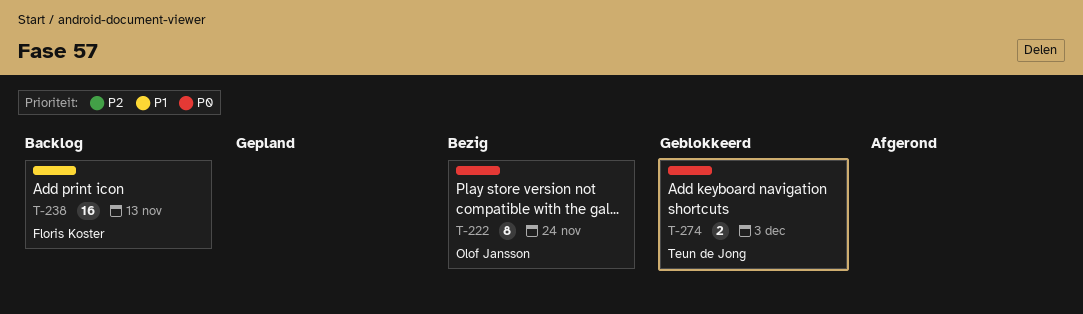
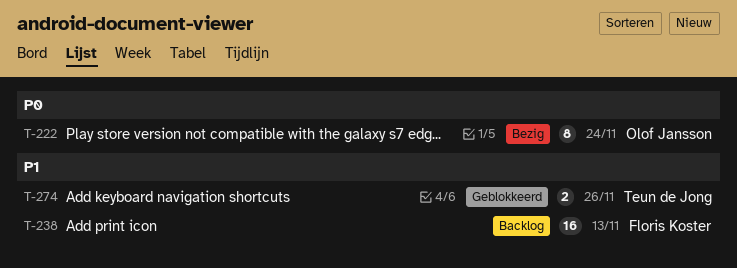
T-274, priority: P0 -> P1
T-274, due: Dec 3 -> Nov 26

